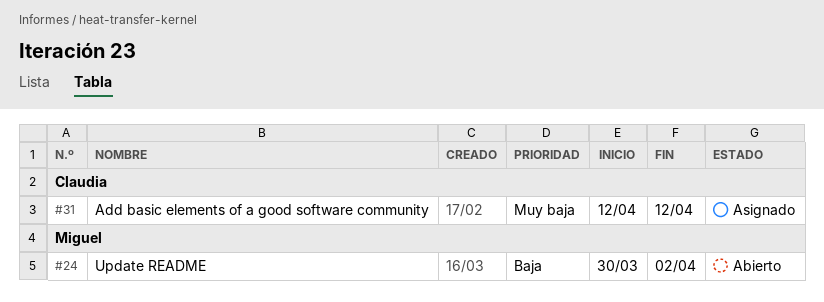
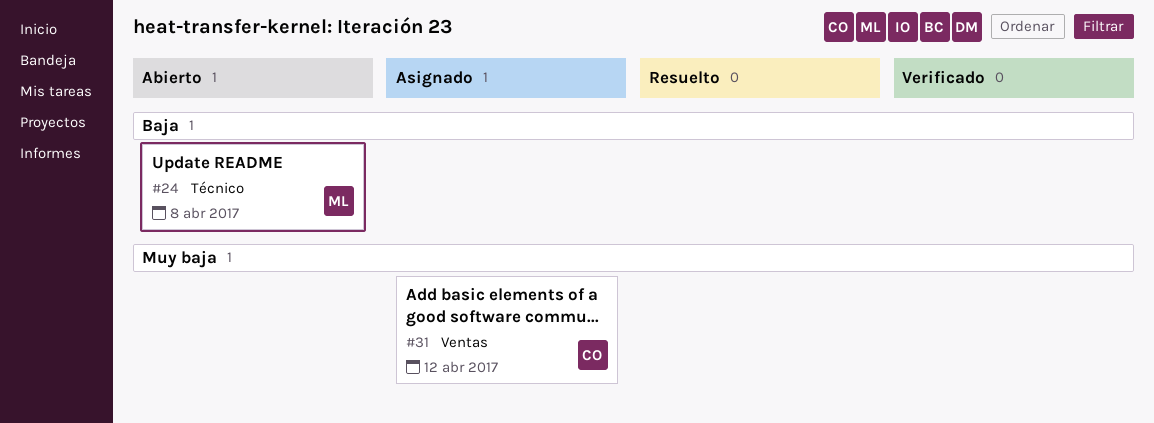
#24, due: Apr 2 -> Apr 8

